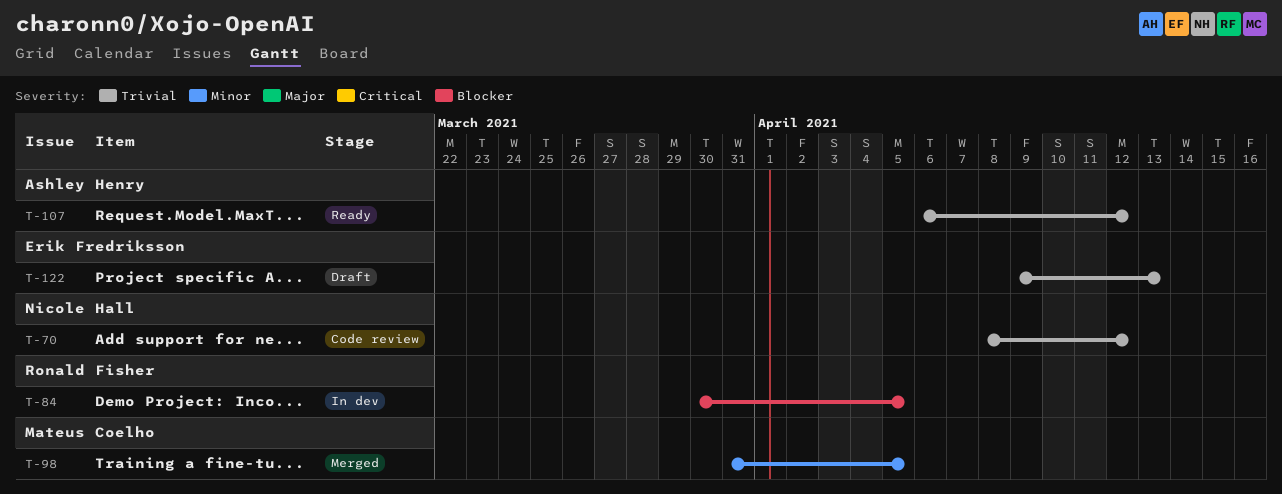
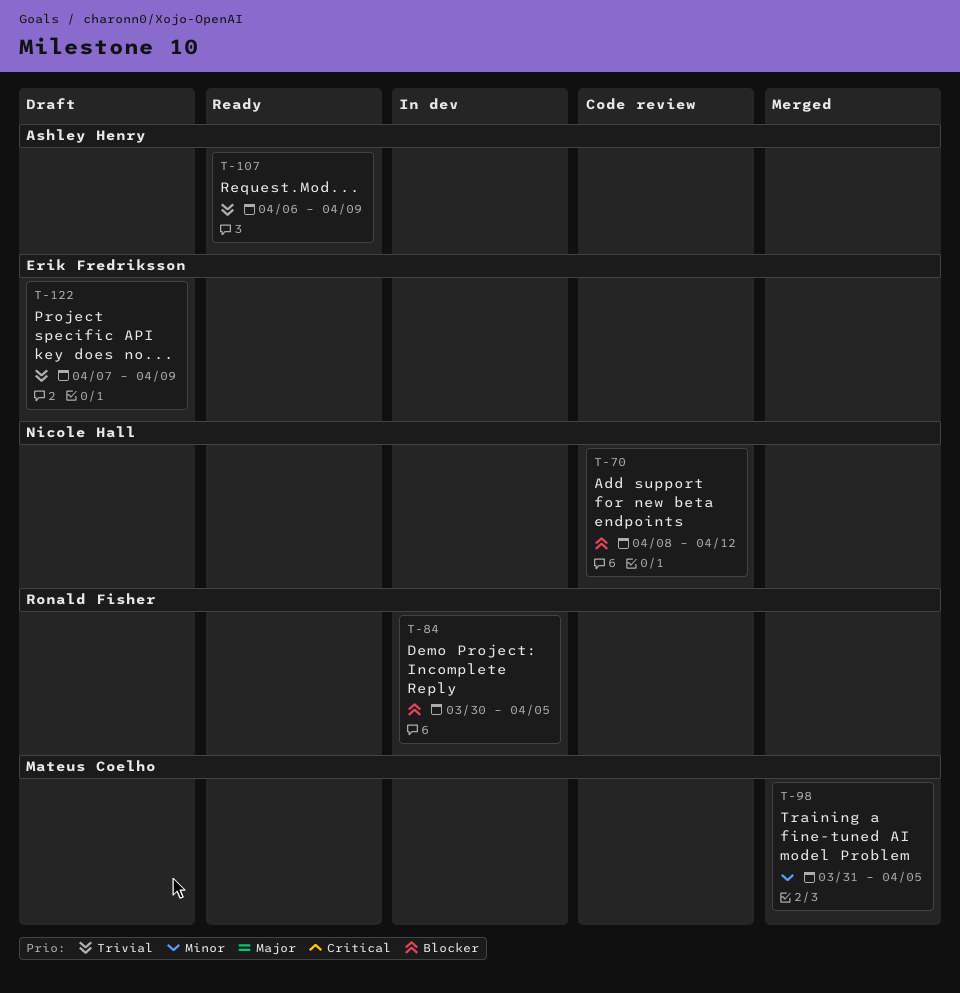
T-70, priority: Trivial -> Blocker
T-107, due: Apr 12 -> Apr 9
T-122, start: Apr 9 -> Apr 7
T-122, due: Apr 13 -> Apr 9

